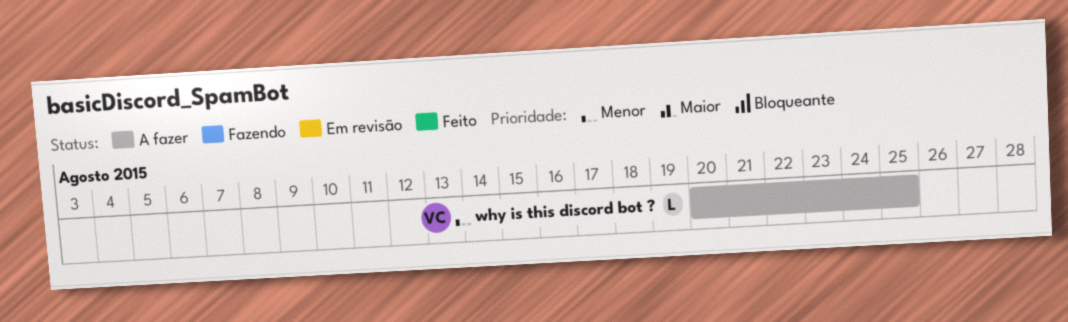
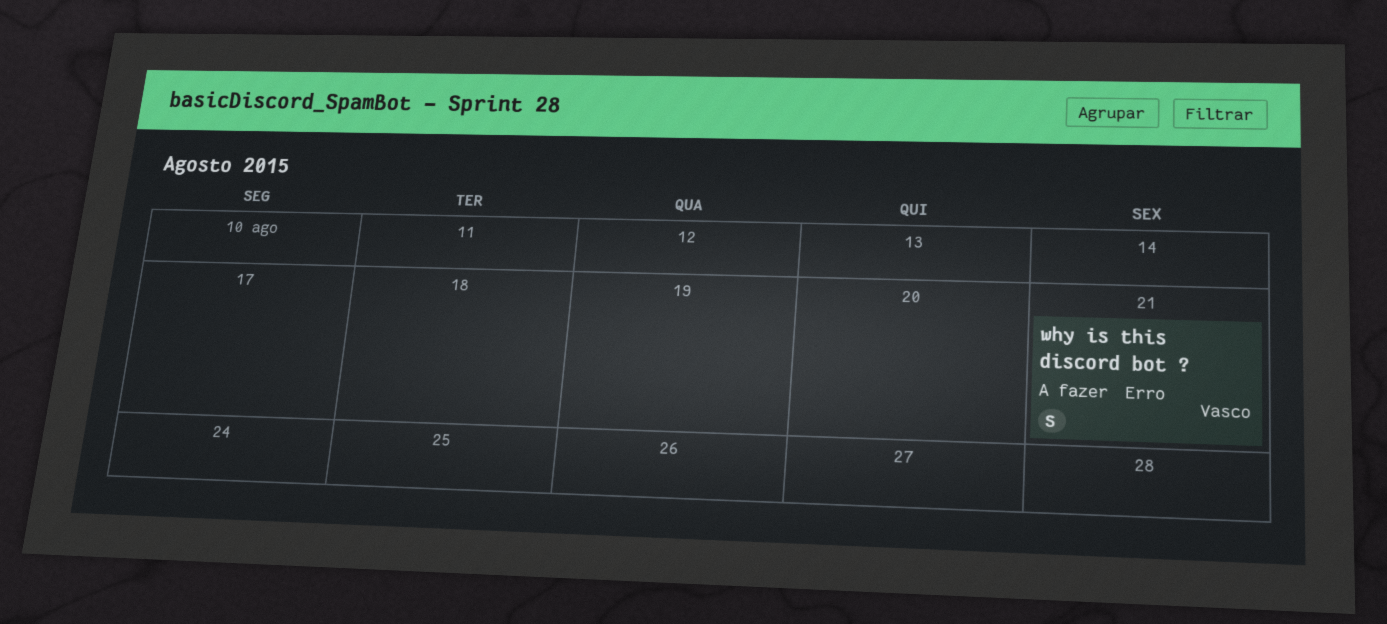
why is this discord bot ?, estimate: L -> S
why is this discord bot ?, due: Aug 25 -> Aug 21

